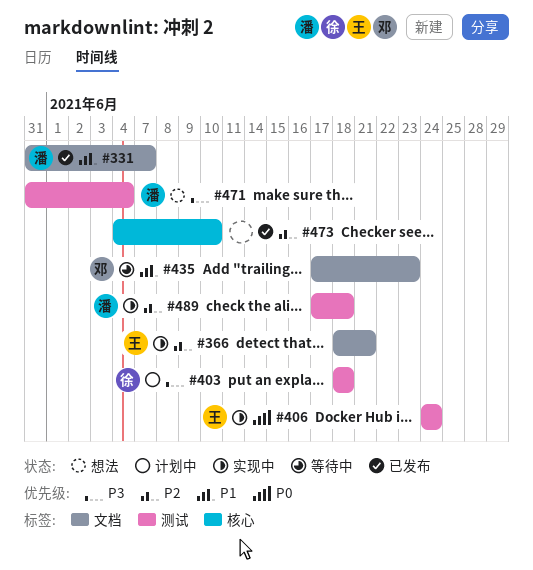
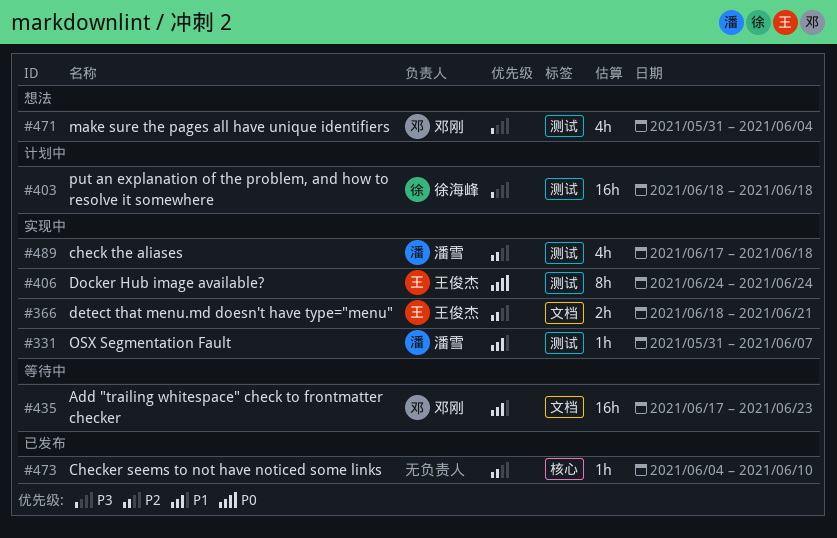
#331, status: 已发布 -> 实现中
#331, label: 文档 -> 测试
#471, owner: 潘雪 -> 邓刚

